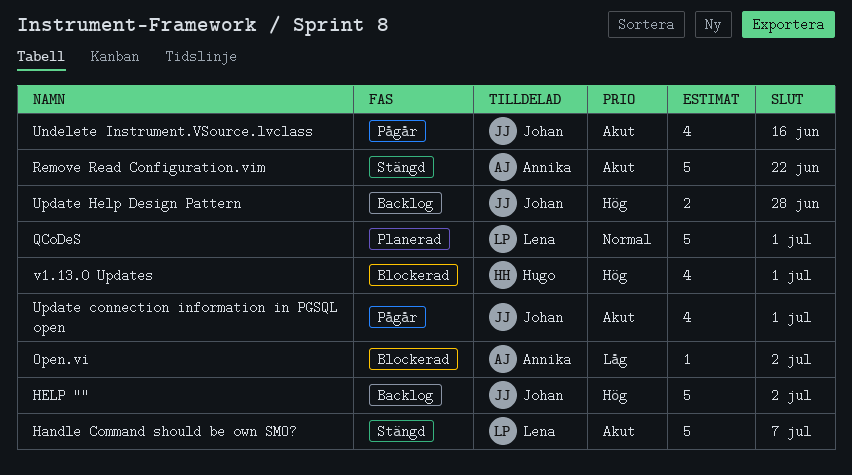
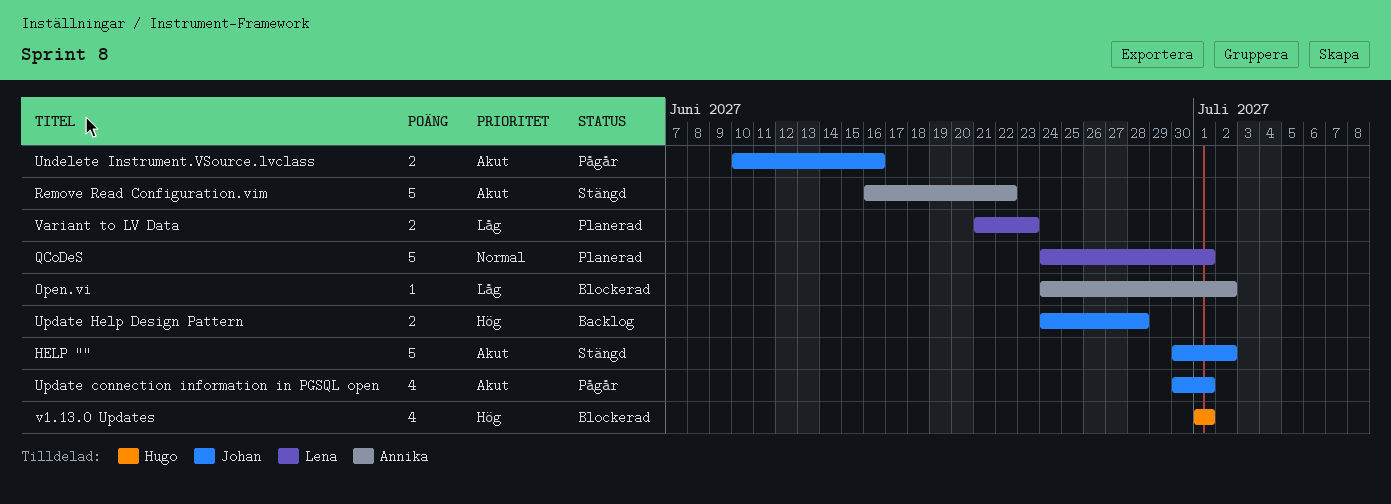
Handle Command should be own SMO?: present -> none
HELP "", status: Backlog -> Stängd
HELP "", priority: Hög -> Akut
Undelete Instrument.VSource.lvclass, estimate: 4 -> 2
Variant to LV Data: none -> present

